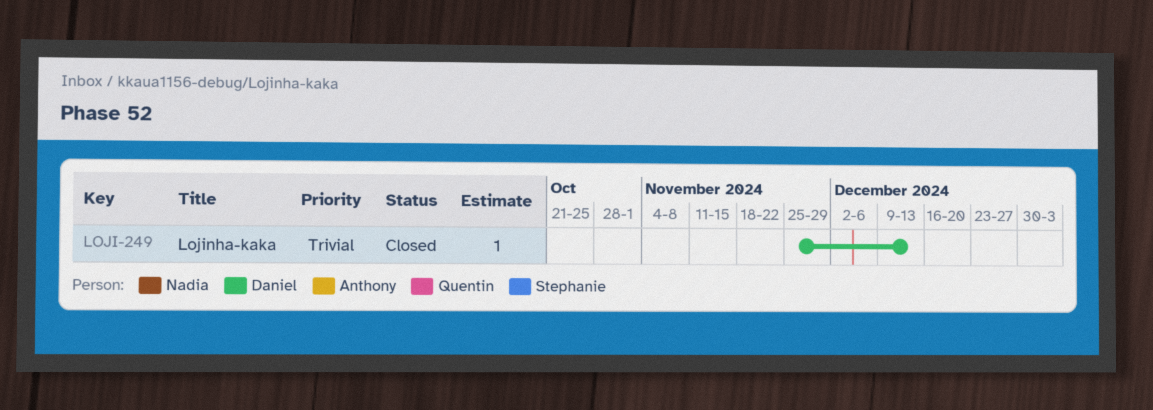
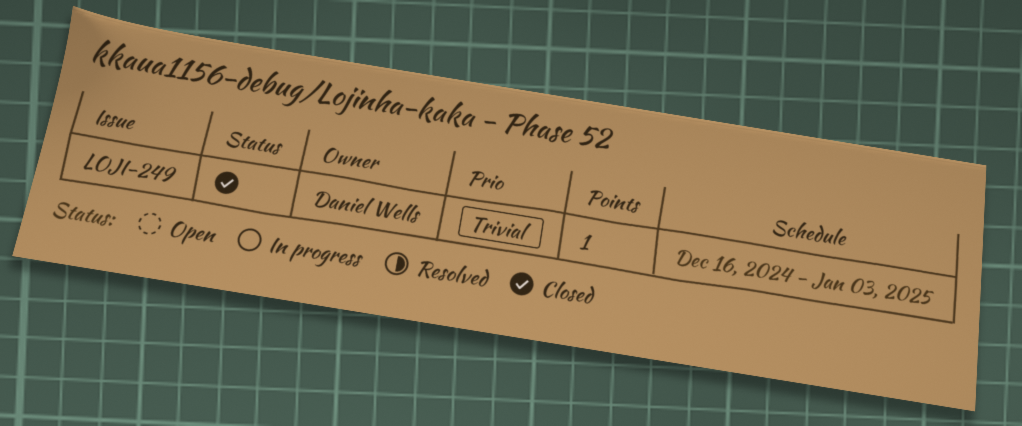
LOJI-249, start: Nov 25 -> Dec 16
LOJI-249, due: Dec 13 -> Jan 3

